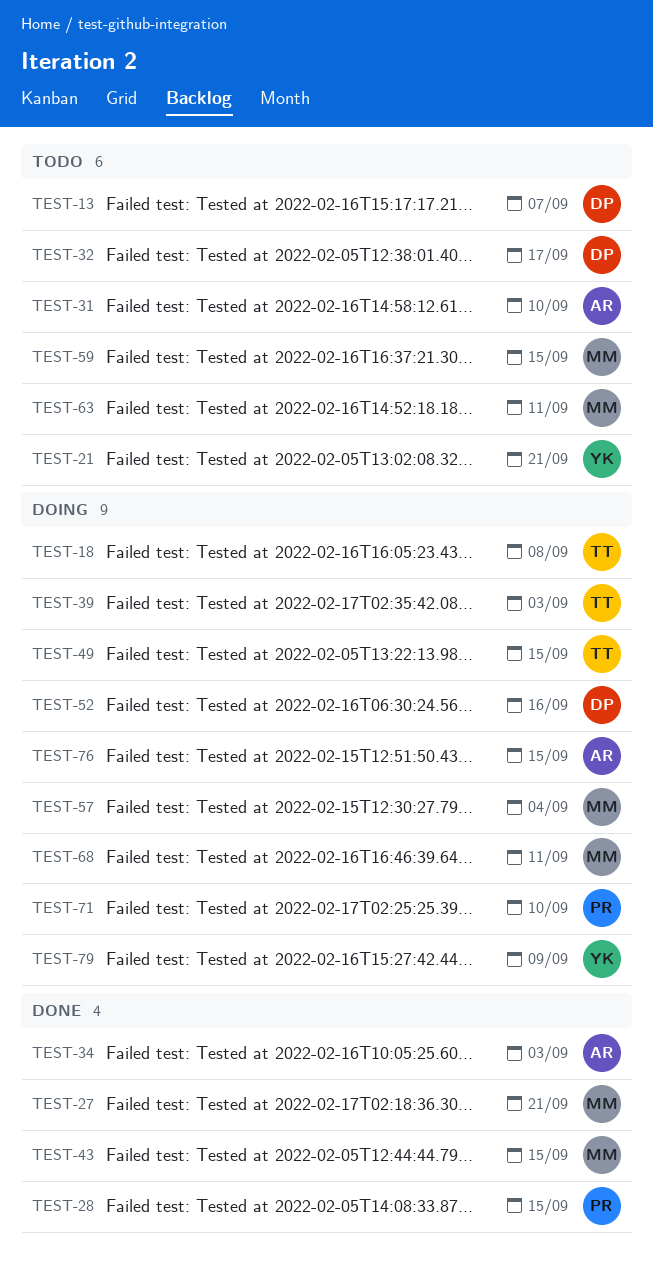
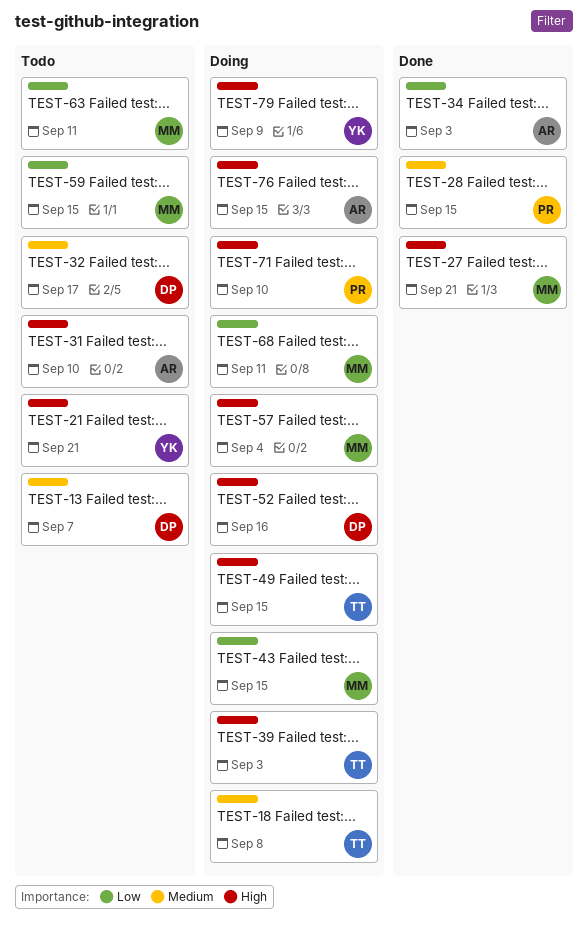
TEST-43, status: Done -> Doing

